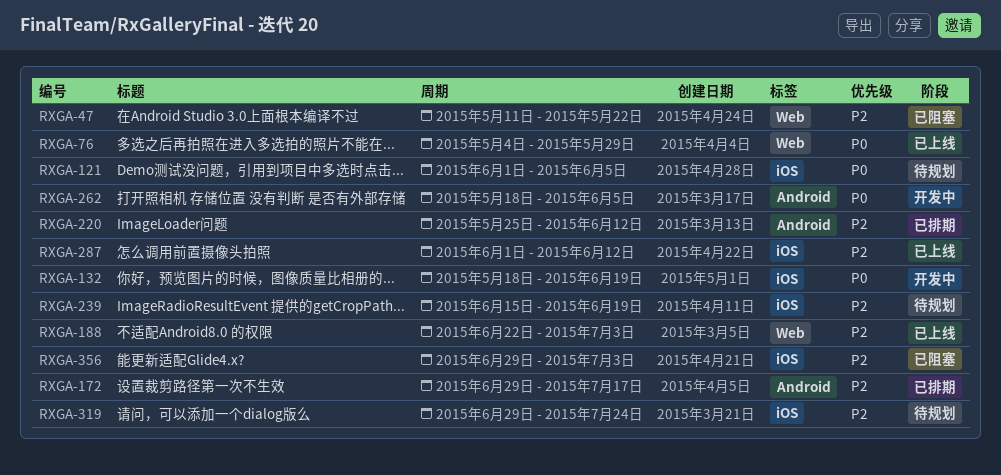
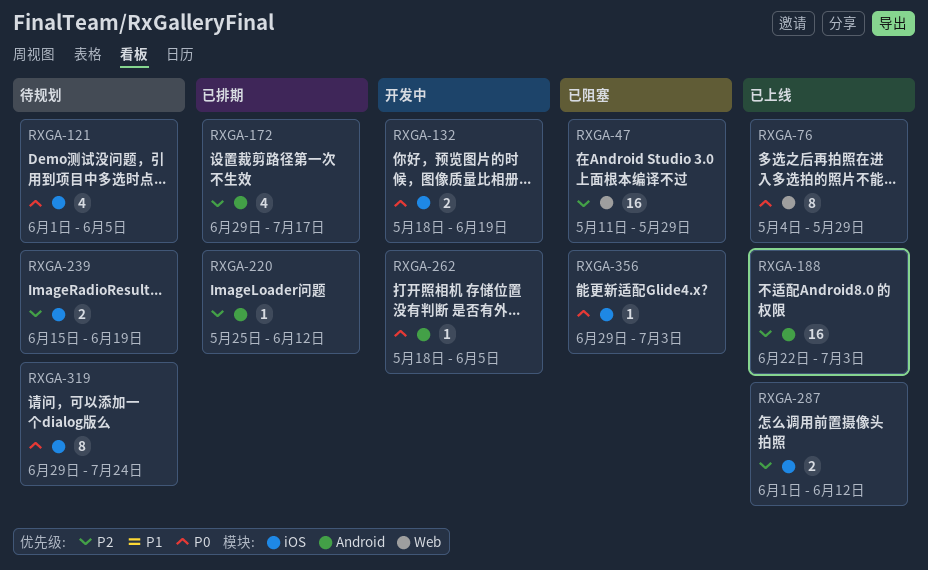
RXGA-47, due: May 22 -> May 29
RXGA-188, label: Web -> Android
RXGA-319, priority: P2 -> P0
RXGA-356, priority: P2 -> P0

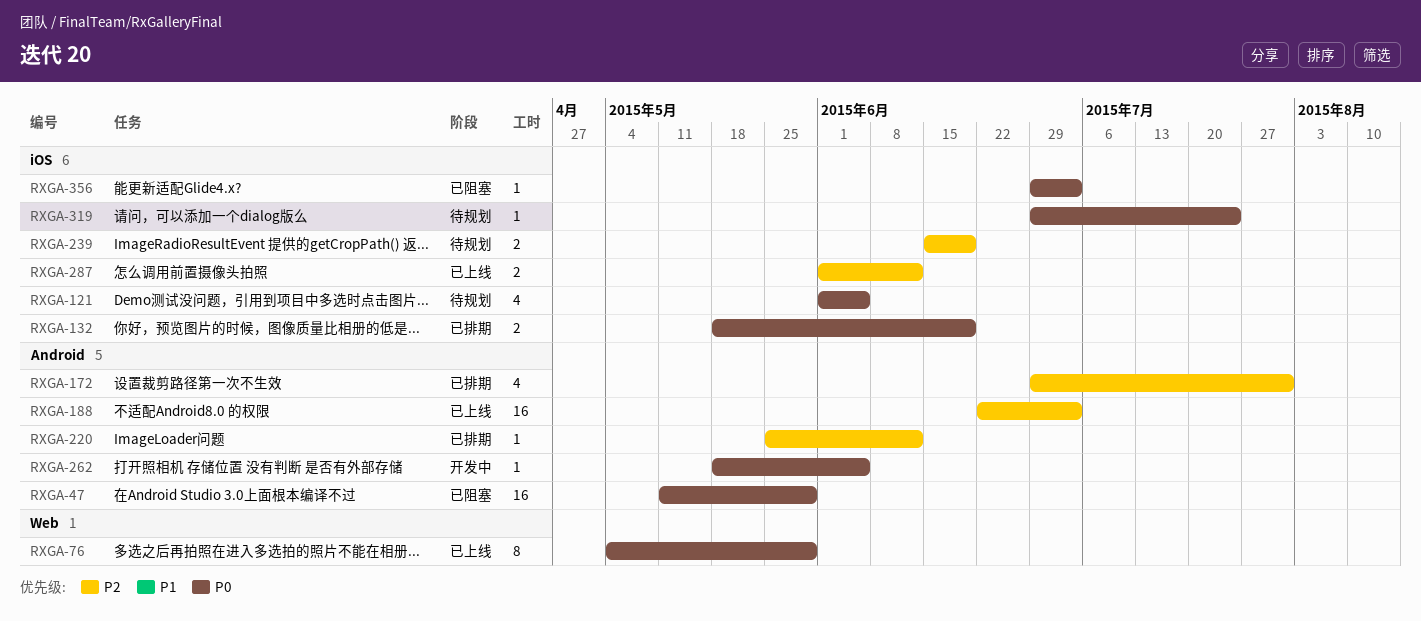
RXGA-47, priority: P2 -> P0
RXGA-47, label: Web -> Android
RXGA-132, status: 开发中 -> 已排期
RXGA-172, due: Jul 17 -> Jul 31
RXGA-319, estimate: 8 -> 1

